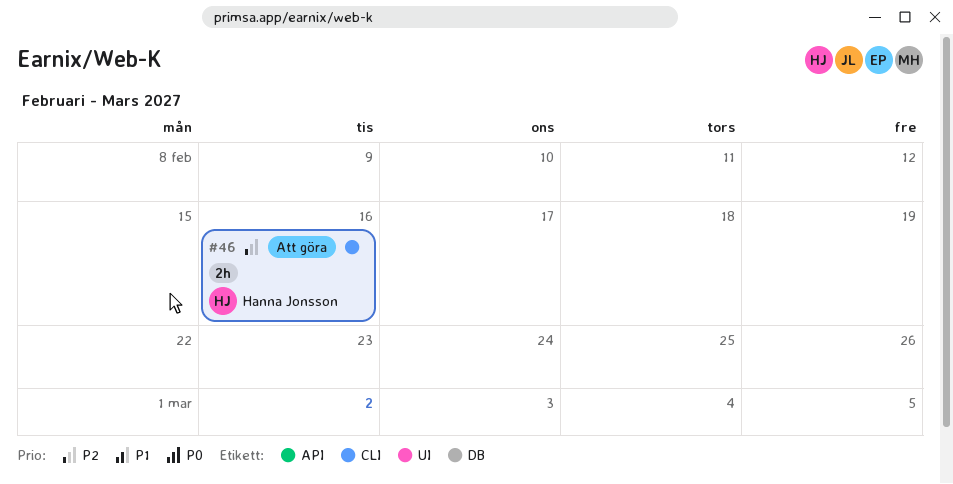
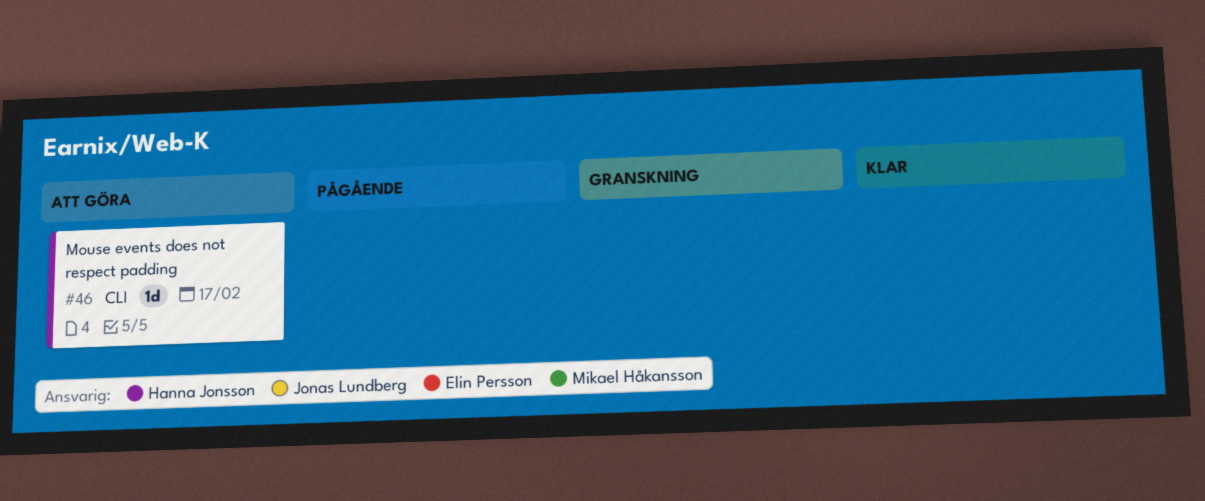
#46, estimate: 2h -> 1d
#46, due: Feb 16 -> Feb 17

